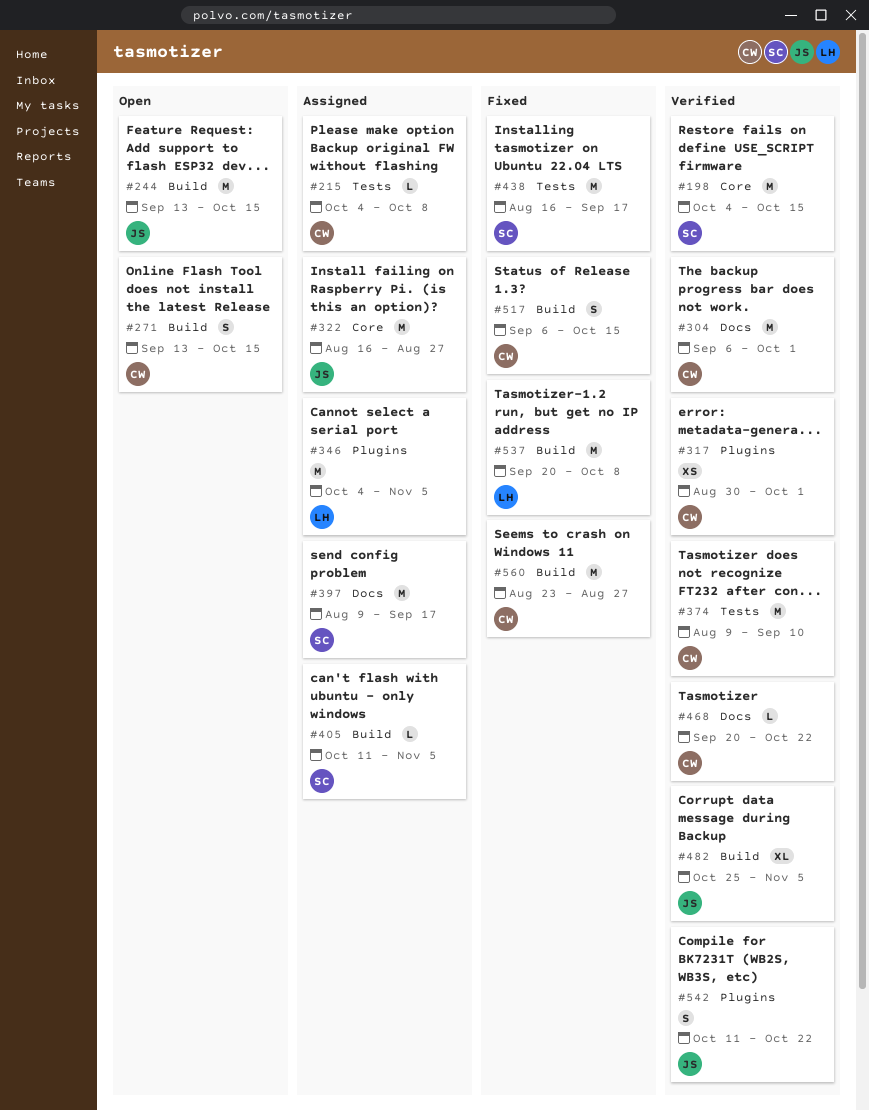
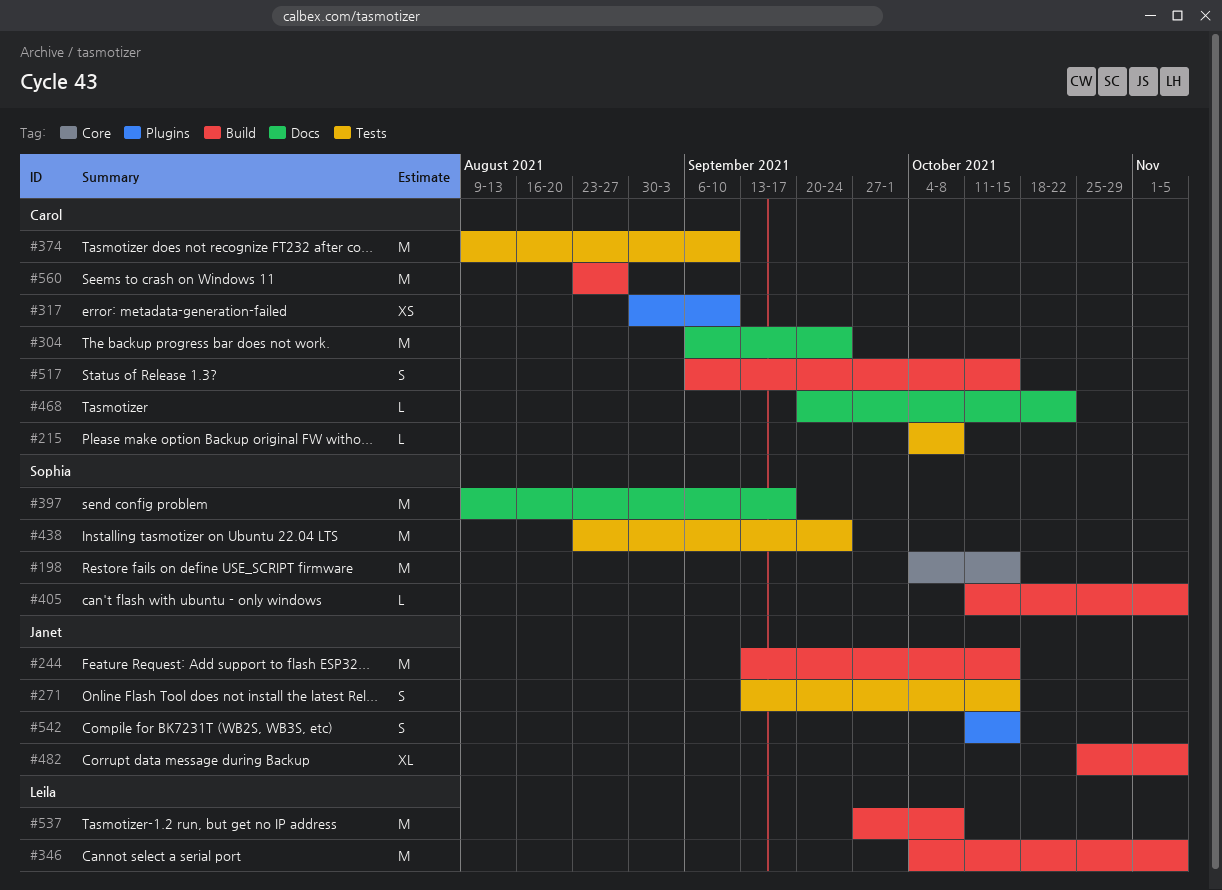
#271, owner: Carol -> Janet
#271, label: Build -> Tests
#304, due: Oct 1 -> Sep 24
#317, due: Oct 1 -> Sep 10
#322: present -> none
#346, label: Plugins -> Build
#438, start: Aug 16 -> Aug 23
#438, due: Sep 17 -> Sep 24
#537, start: Sep 20 -> Sep 27
#542, due: Oct 22 -> Oct 15

